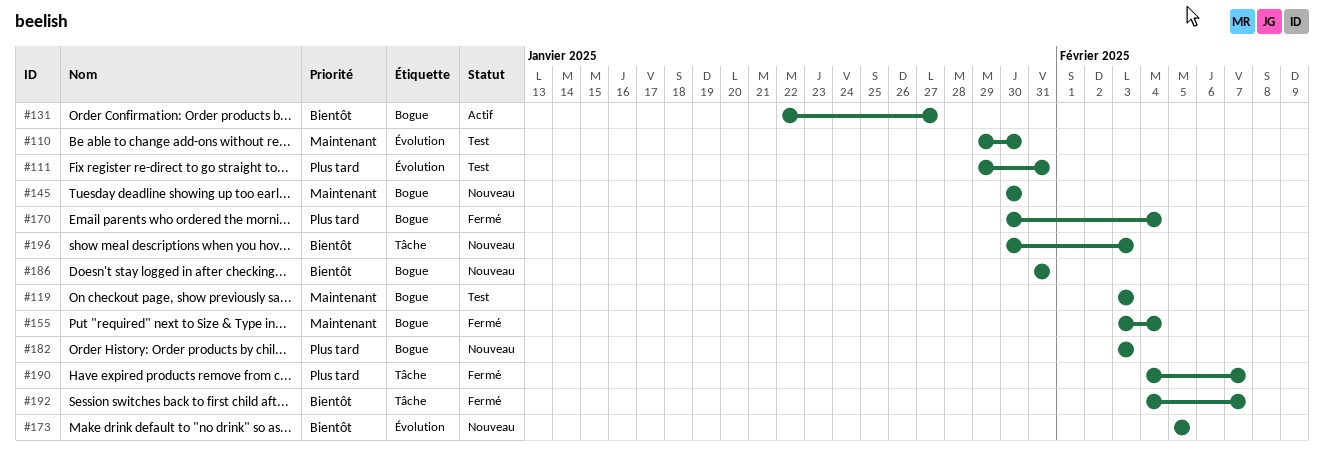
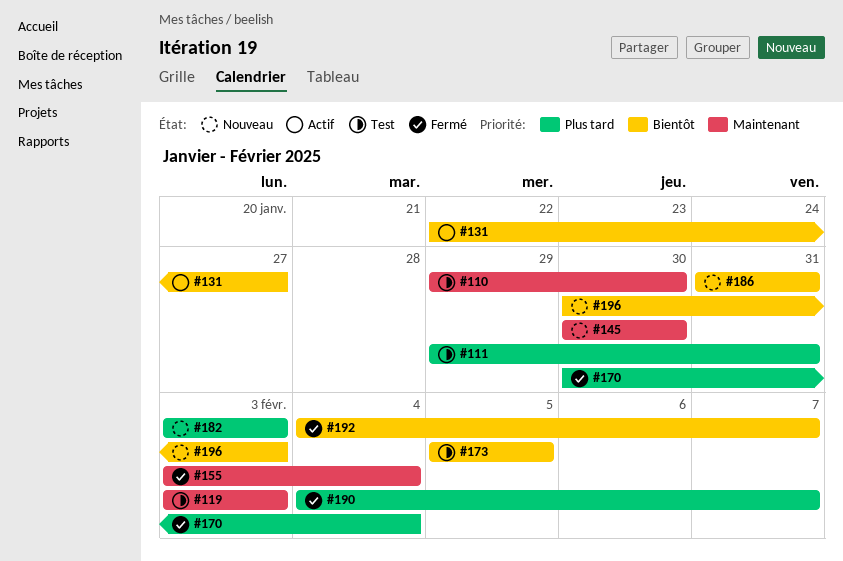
#173, status: Nouveau -> Test

